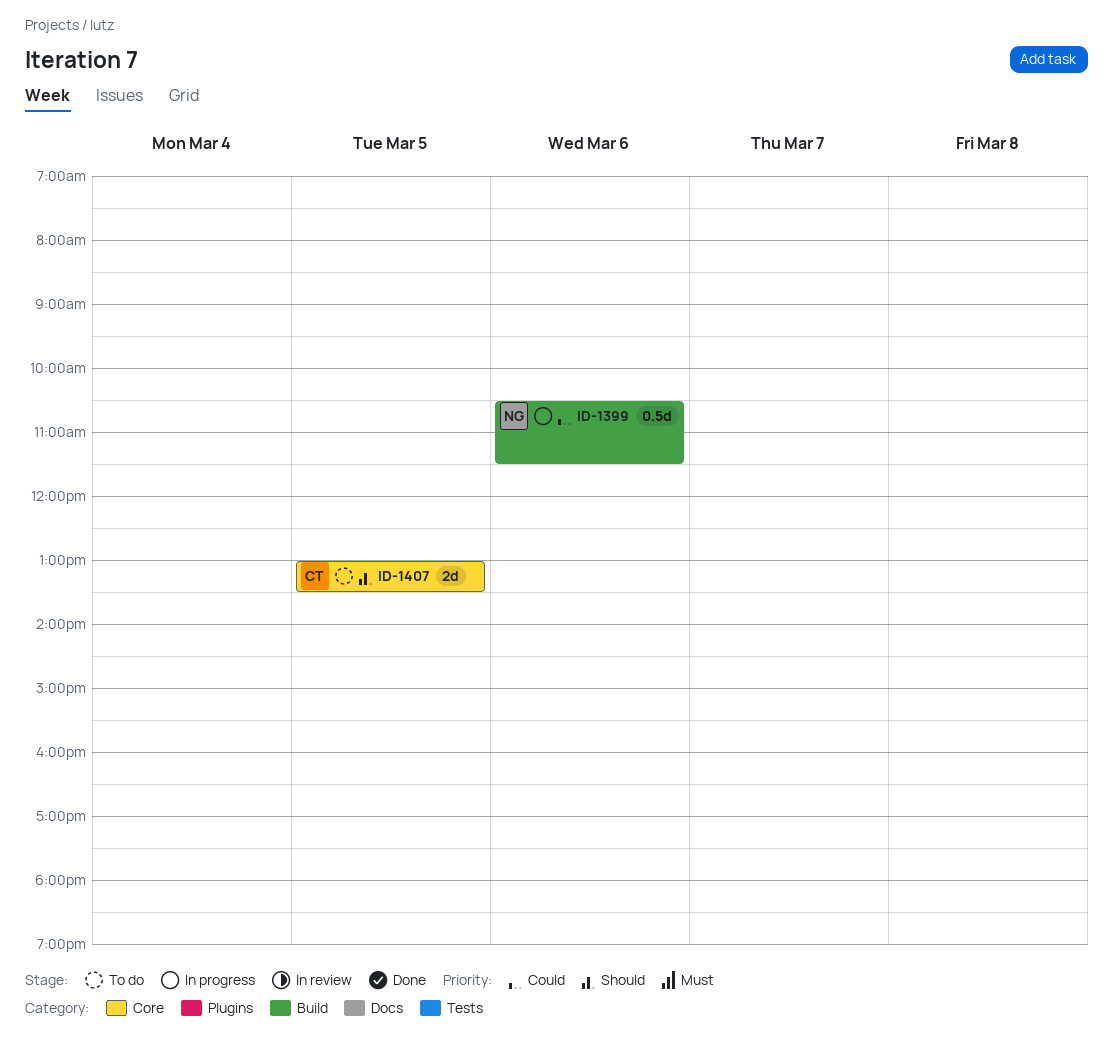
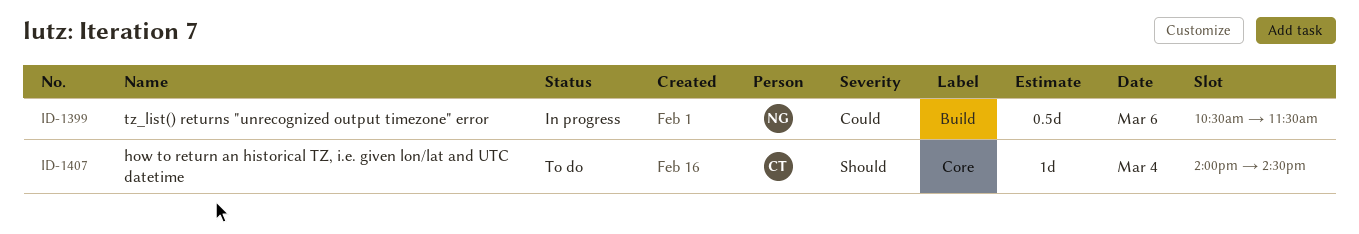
ID-1407, estimate: 2d -> 1d
ID-1407, day: Mar 5 -> Mar 4
ID-1407, begins: 13:00 -> 14:00
ID-1407, ends: 13:30 -> 14:30

